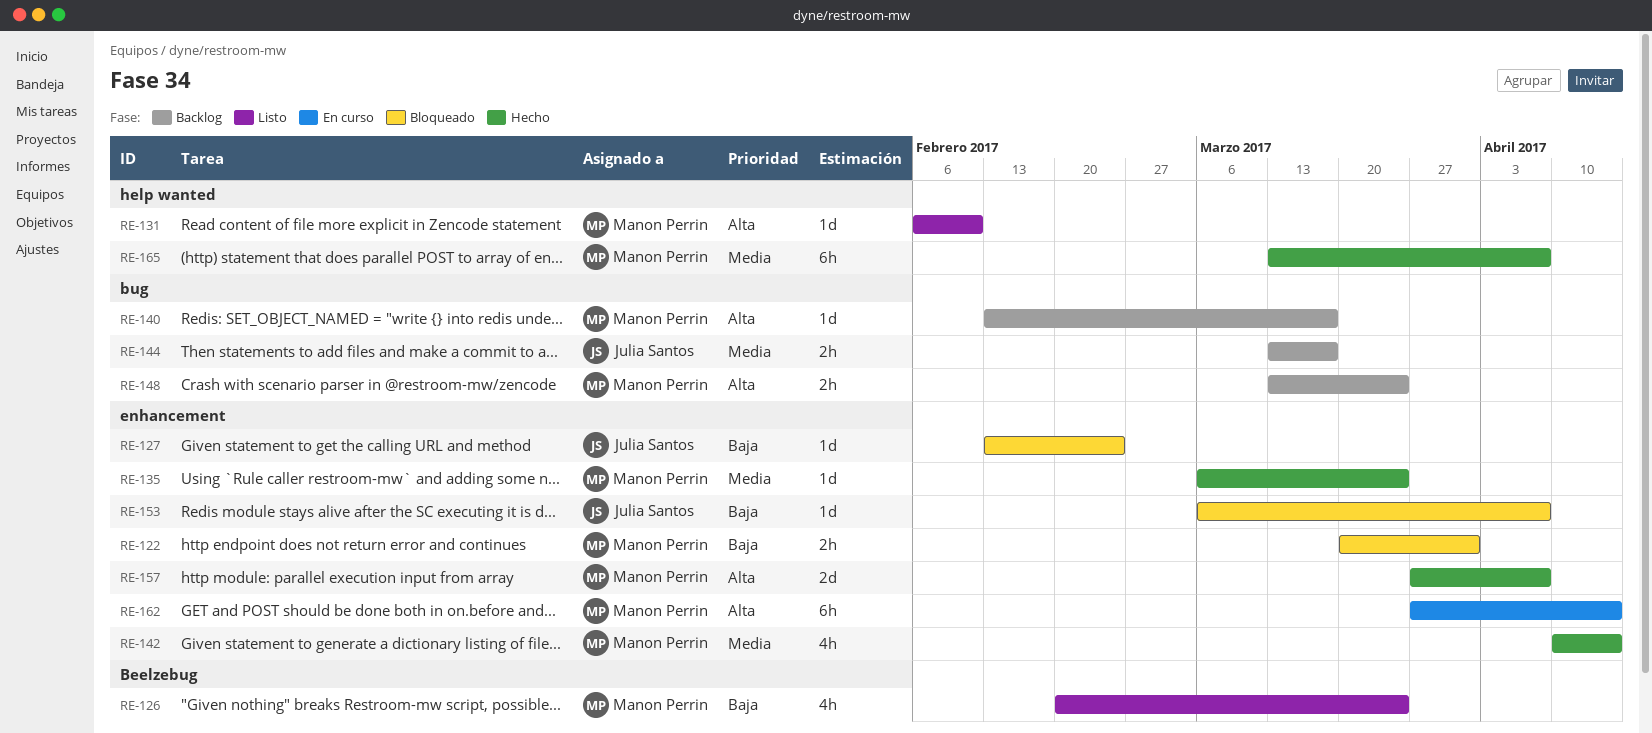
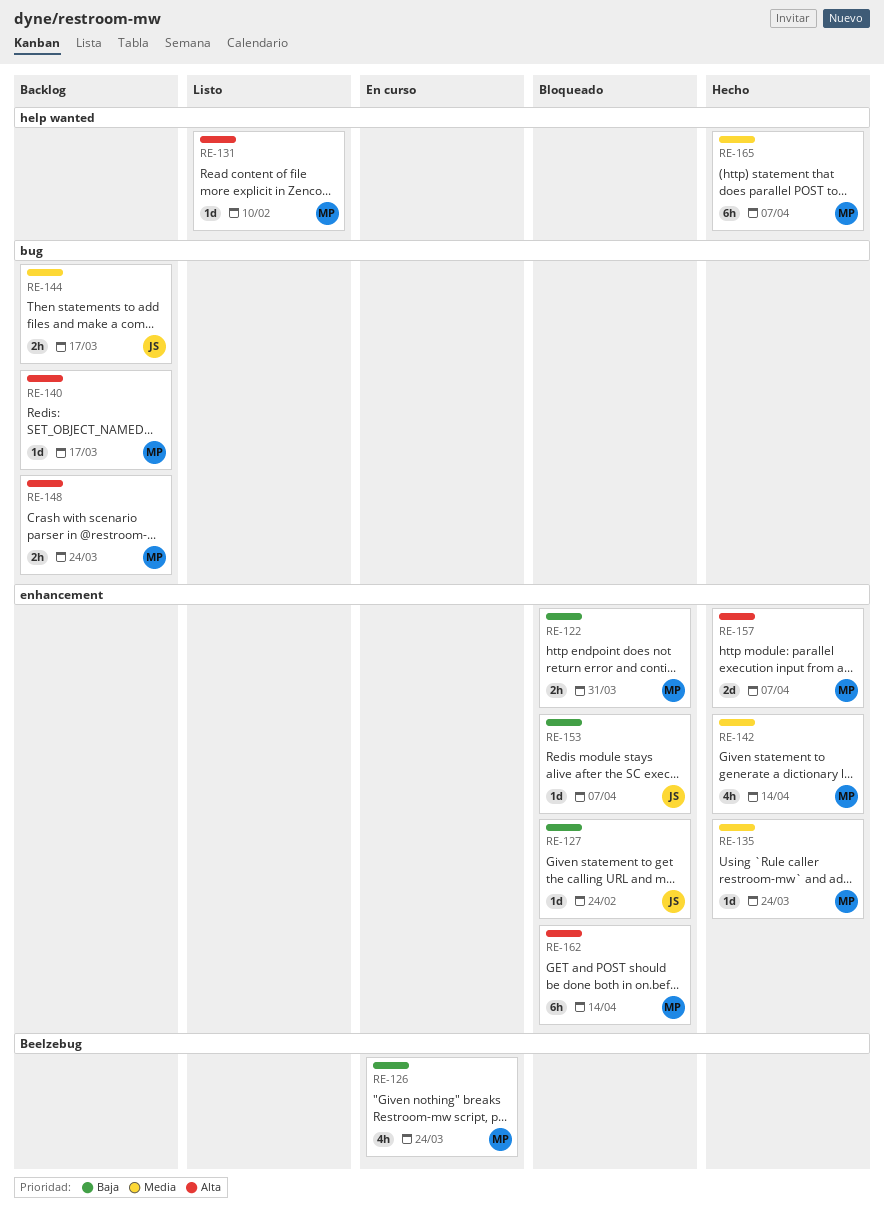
RE-126, status: Listo -> En curso
RE-162, status: En curso -> Bloqueado

